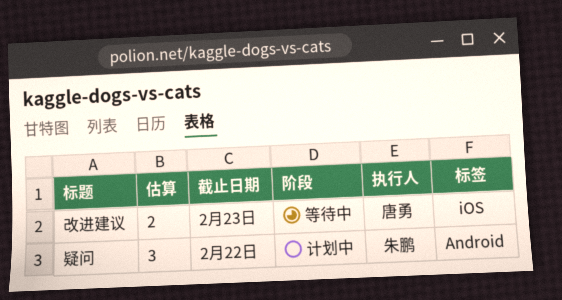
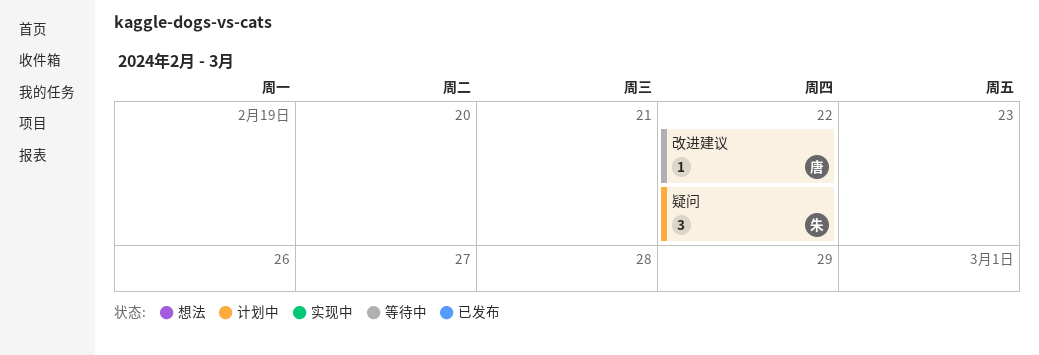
改进建议, estimate: 2 -> 1
改进建议, due: Feb 23 -> Feb 22

